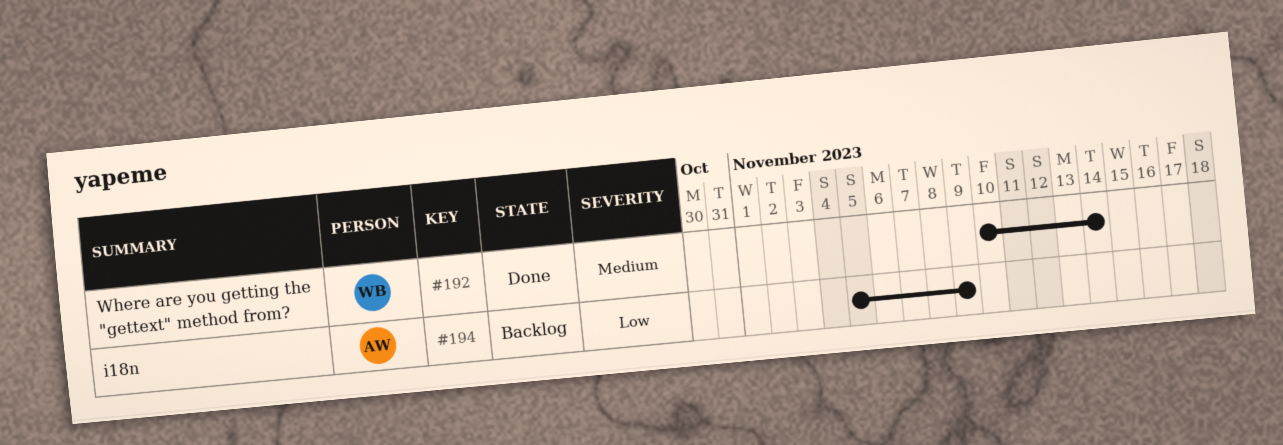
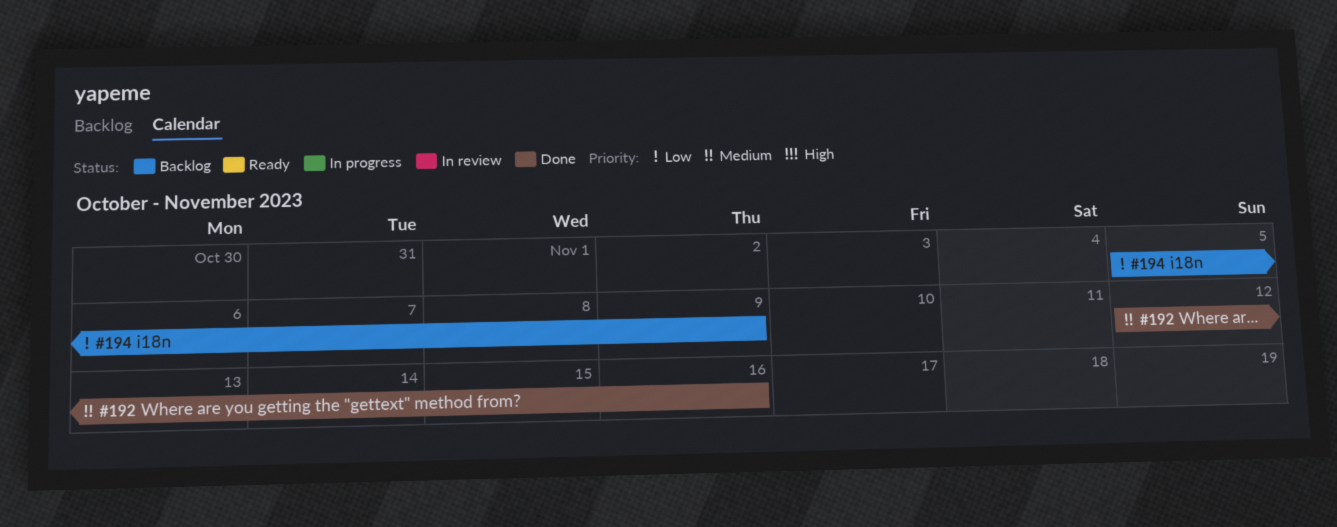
#192, start: Nov 10 -> Nov 12
#192, due: Nov 14 -> Nov 16

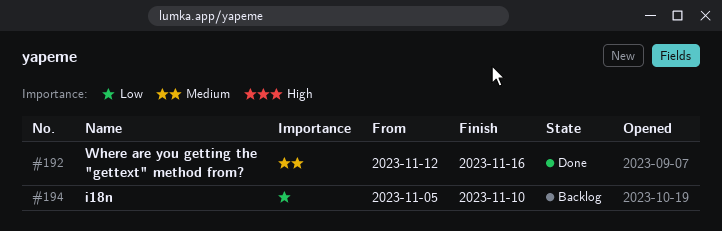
#194, due: Nov 9 -> Nov 10

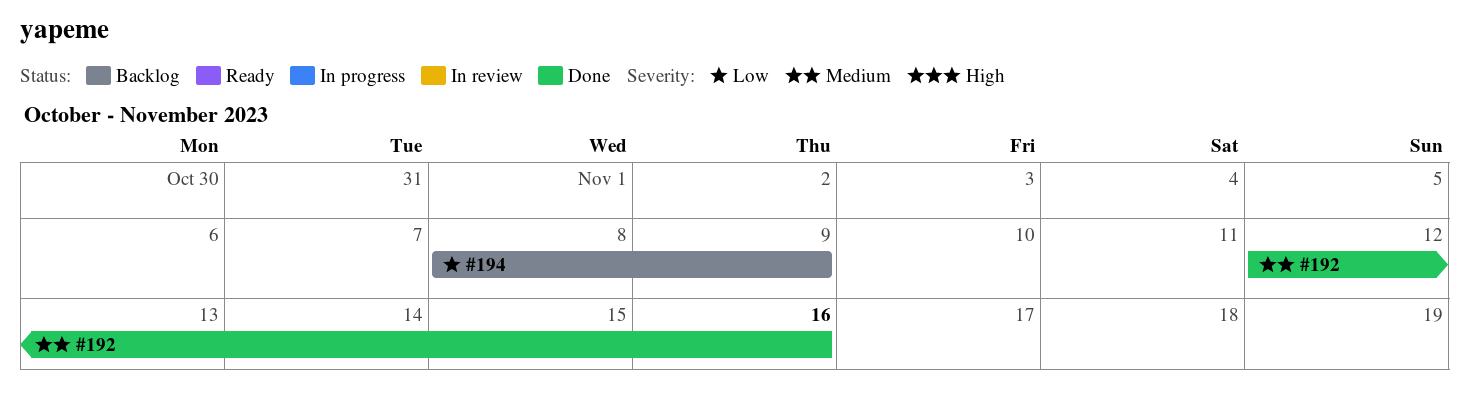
#194, start: Nov 5 -> Nov 8
#194, due: Nov 10 -> Nov 9

